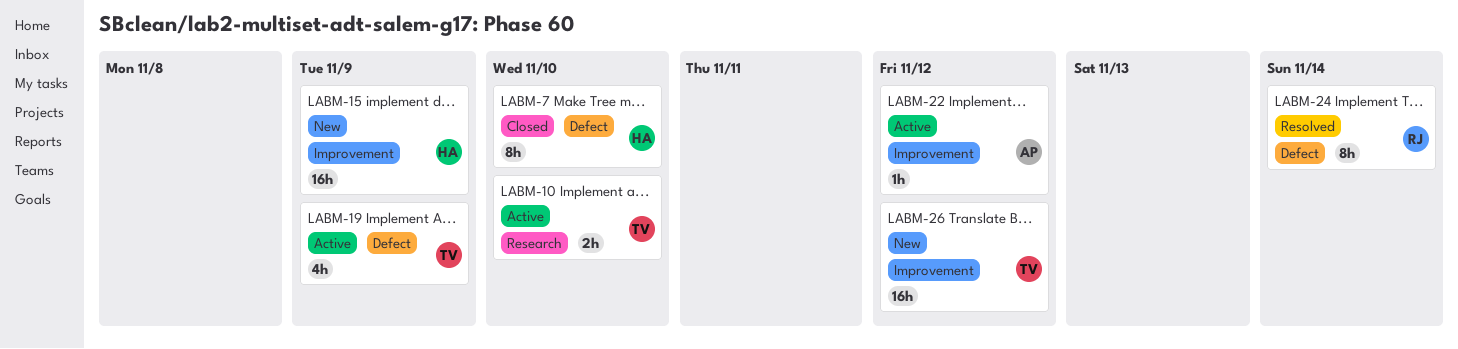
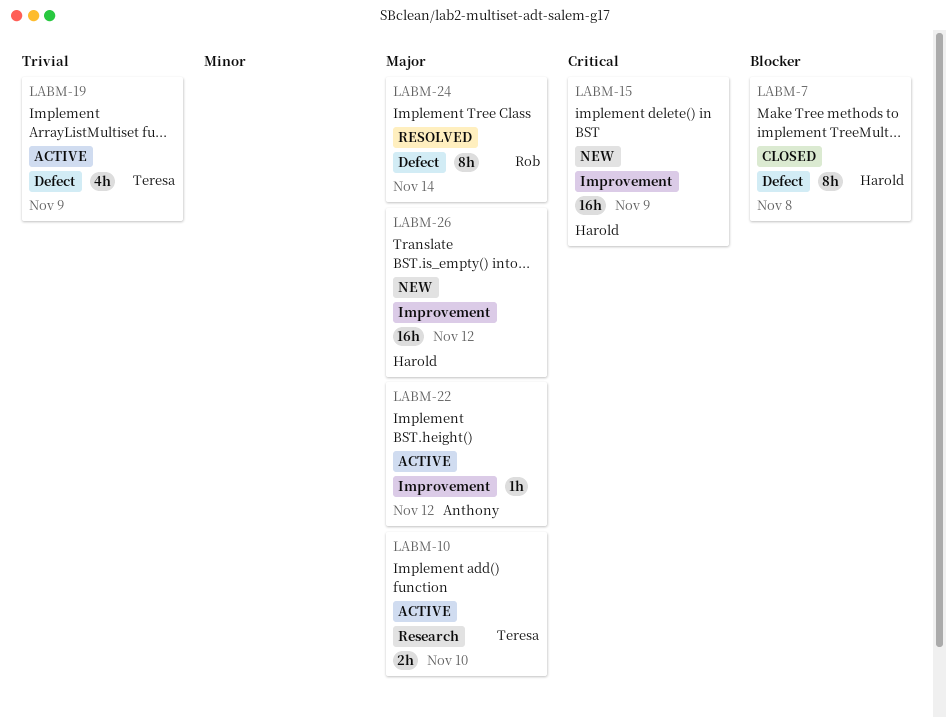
LABM-7, due: Nov 10 -> Nov 8
LABM-26, owner: Teresa -> Harold

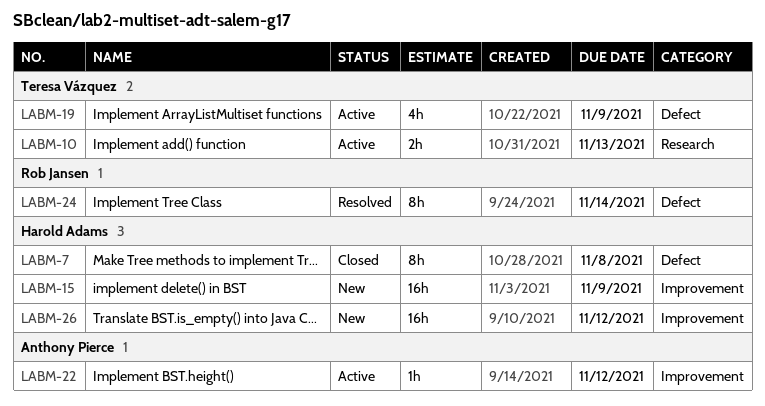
LABM-10, due: Nov 10 -> Nov 13

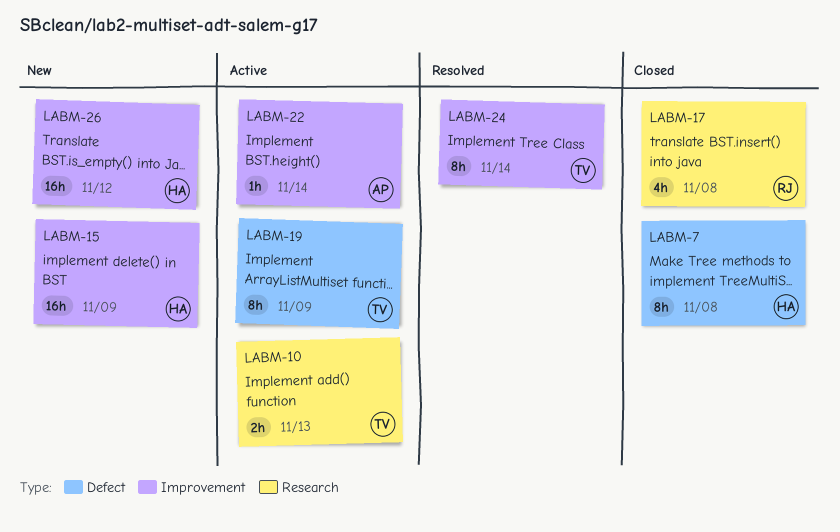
LABM-17: none -> present
LABM-19, estimate: 4h -> 8h
LABM-22, due: Nov 12 -> Nov 14
LABM-24, owner: Rob Jansen -> Teresa Vázquez
LABM-24, label: Defect -> Improvement

